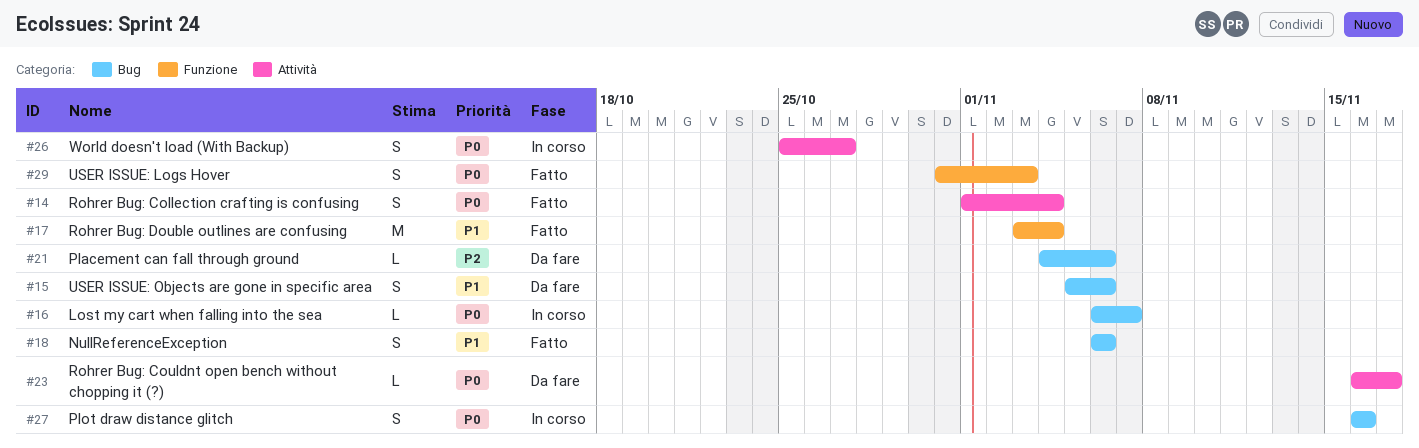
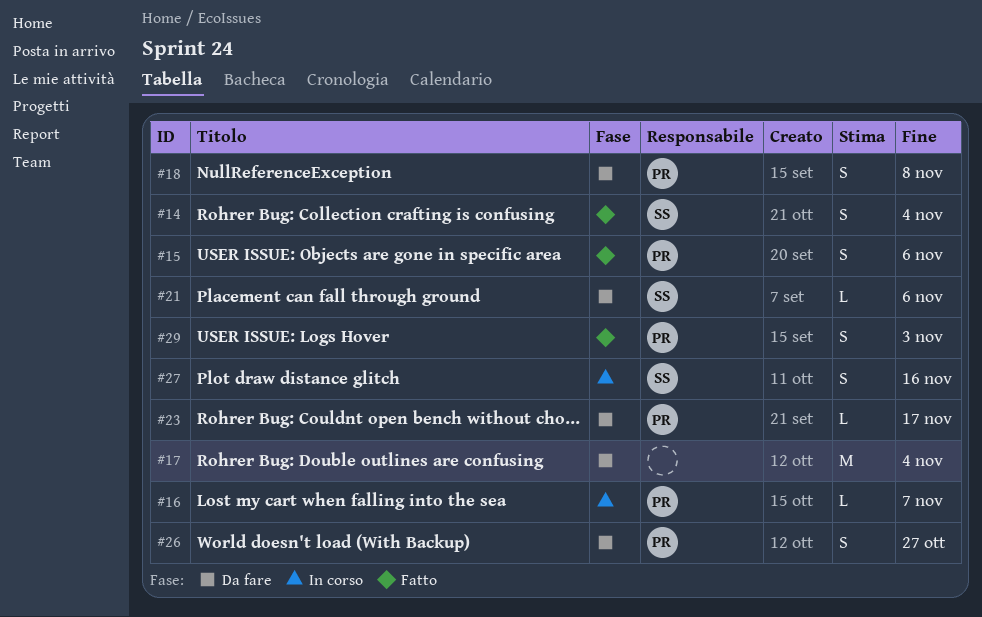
#15, status: Da fare -> Fatto
#17, status: Fatto -> Da fare
#18, status: Fatto -> Da fare
#18, due: Nov 6 -> Nov 8
#26, status: In corso -> Da fare

